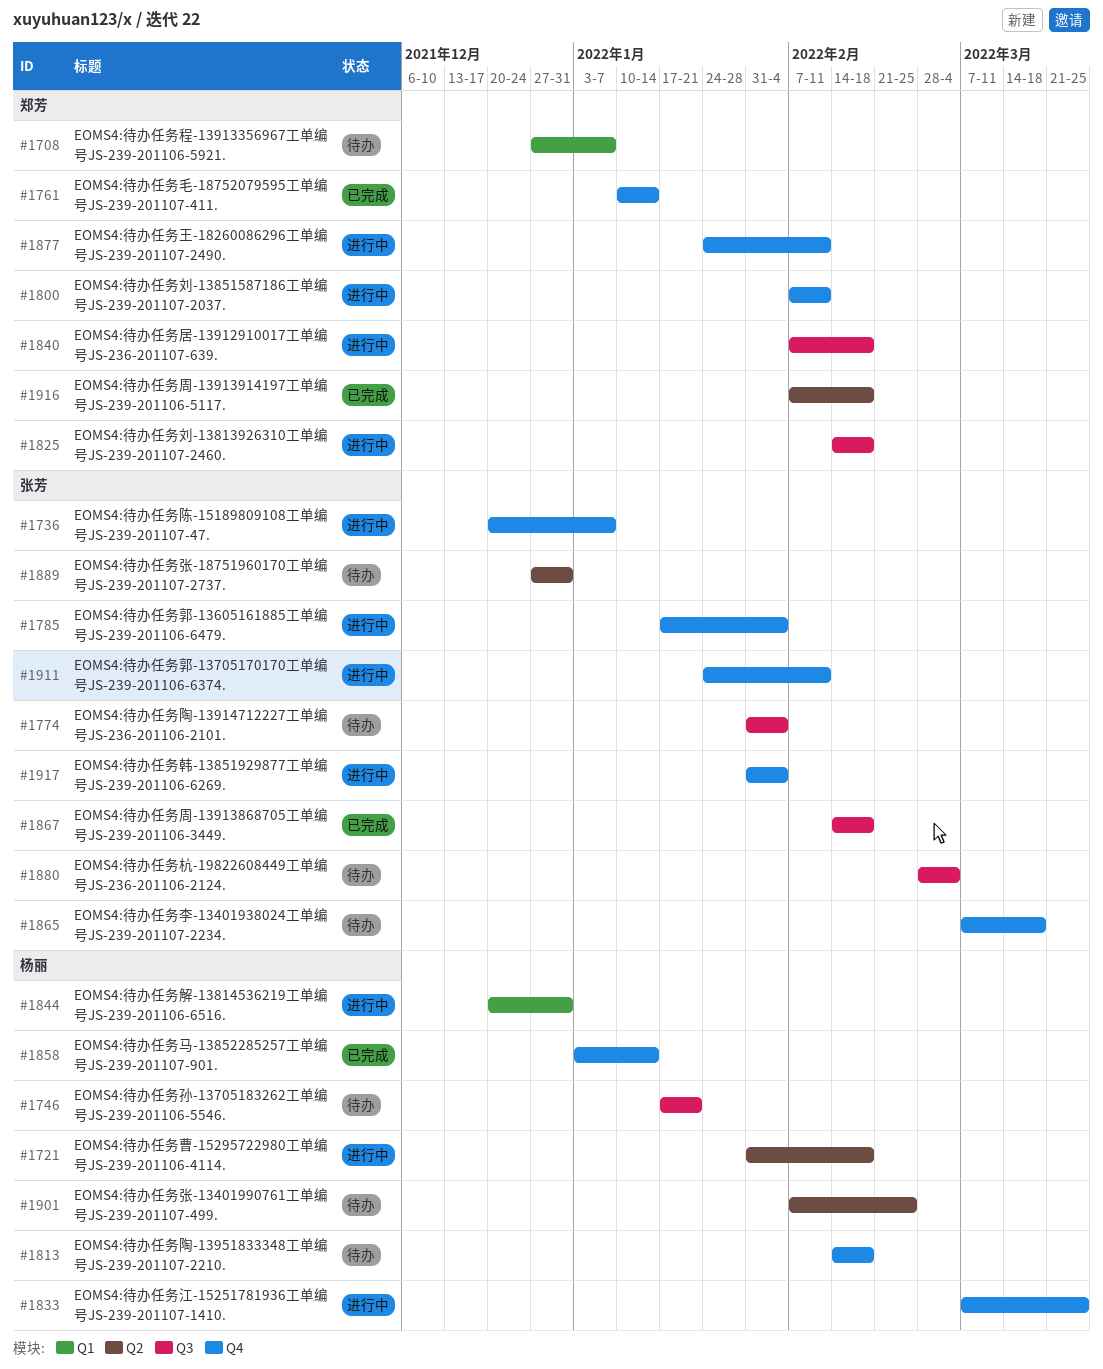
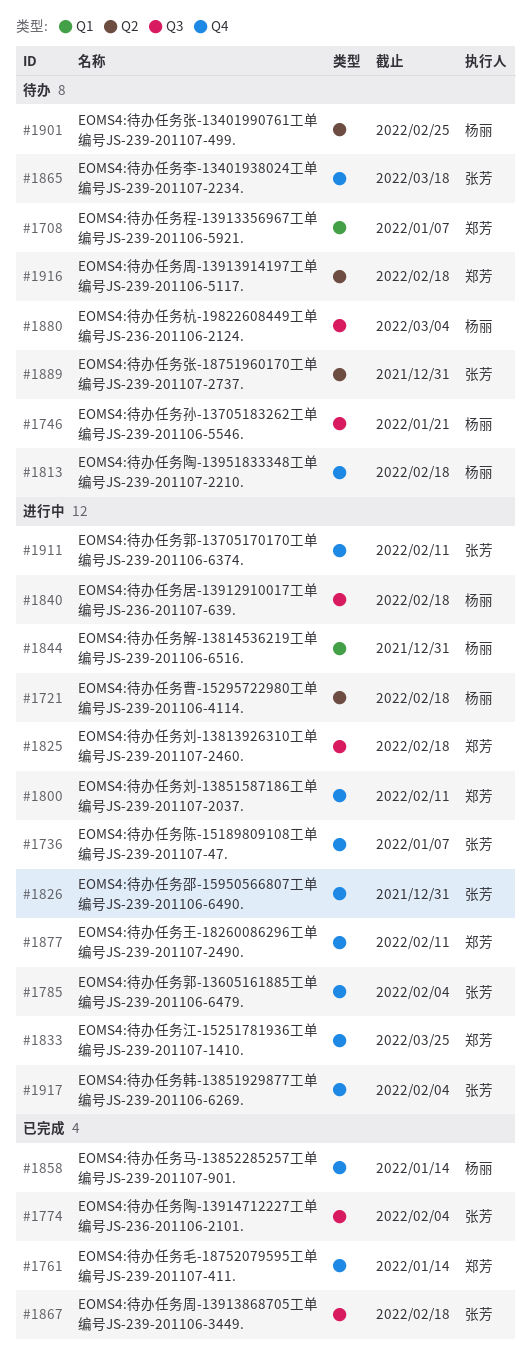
#1774, status: 待办 -> 已完成
#1826: none -> present
#1833, owner: 杨丽 -> 郑芳
#1840, owner: 郑芳 -> 杨丽
#1880, owner: 张芳 -> 杨丽
#1916, status: 已完成 -> 待办

